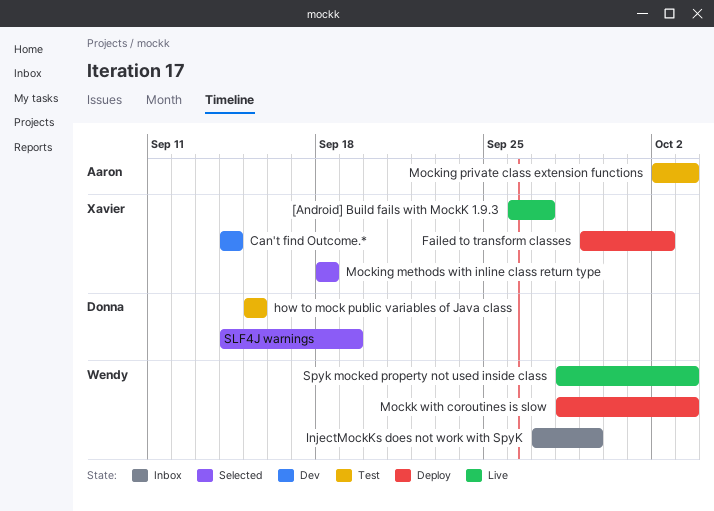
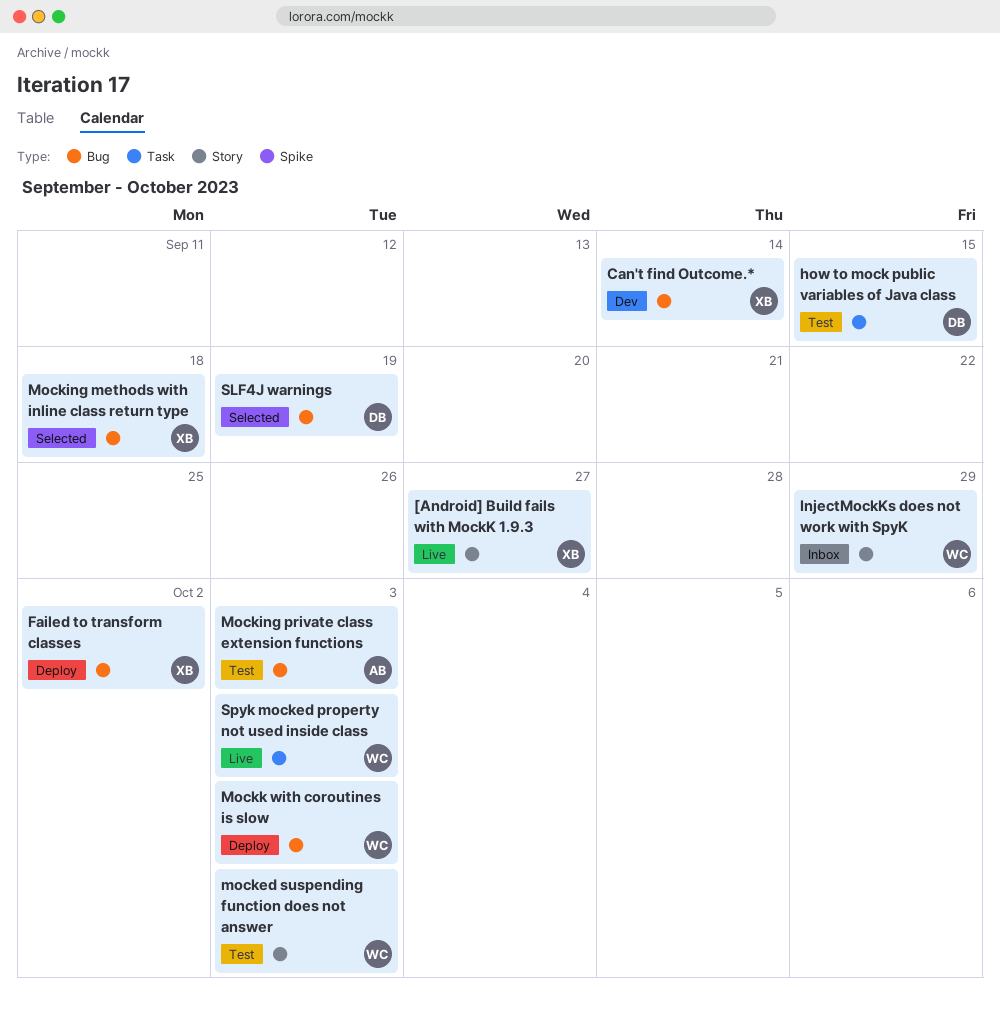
mocked suspending function does not answer: none -> present

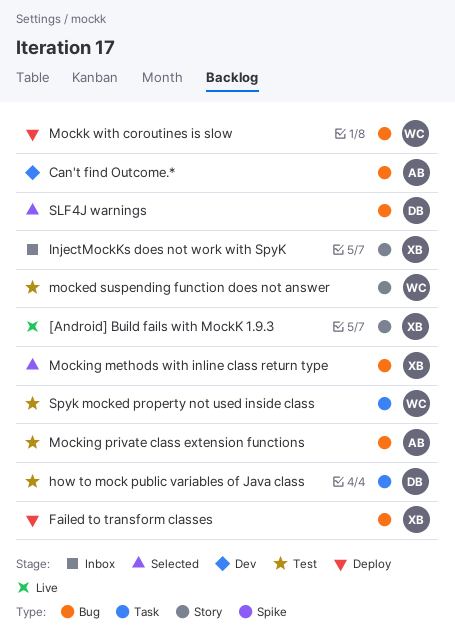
Can't find Outcome.*, owner: XB -> AB
InjectMockKs does not work with SpyK, owner: WC -> XB
Spyk mocked property not used inside class, status: Live -> Test

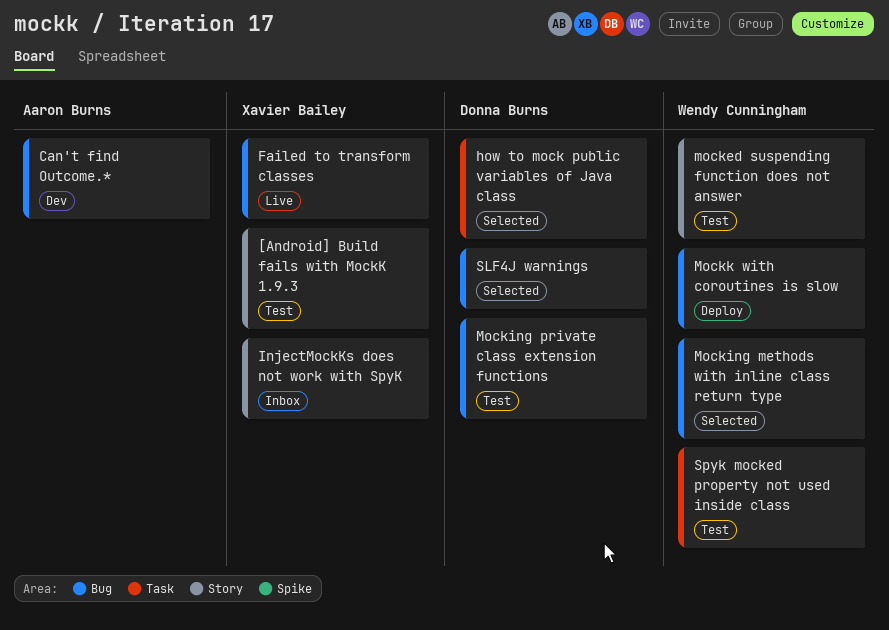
[Android] Build fails with MockK 1.9.3, status: Live -> Test
Failed to transform classes, status: Deploy -> Live
how to mock public variables of Java class, status: Test -> Selected
Mocking methods with inline class return type, owner: Xavier Bailey -> Wendy Cunningham
Mocking private class extension functions, owner: Aaron Burns -> Donna Burns

